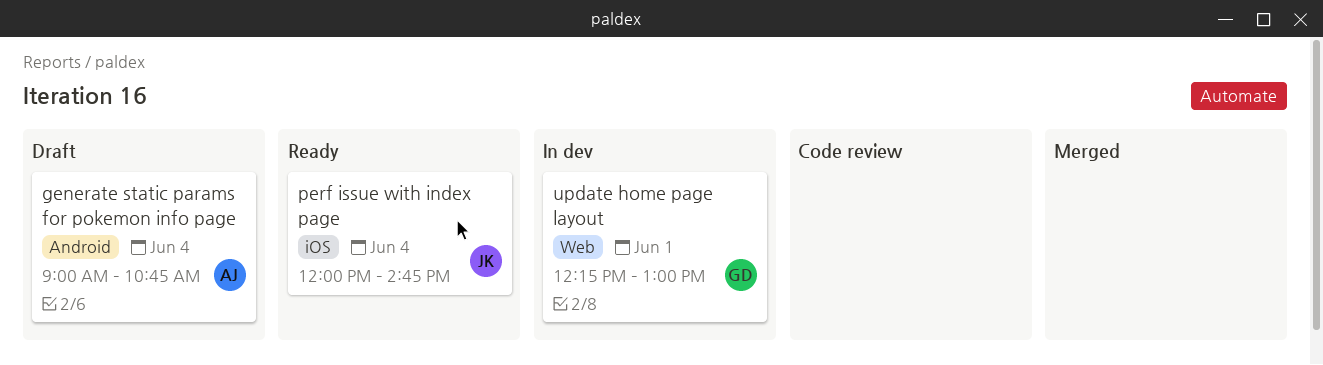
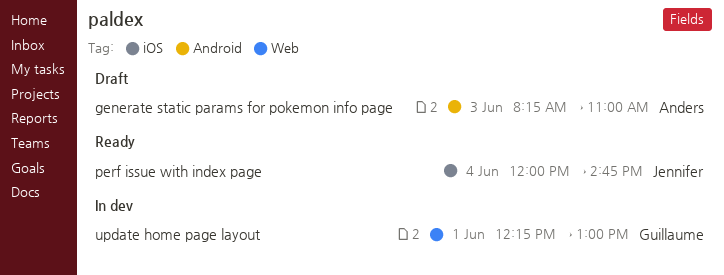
generate static params for pokemon info page, day: Jun 4 -> Jun 3
generate static params for pokemon info page, begins: 09:00 -> 08:15
generate static params for pokemon info page, ends: 10:45 -> 11:00

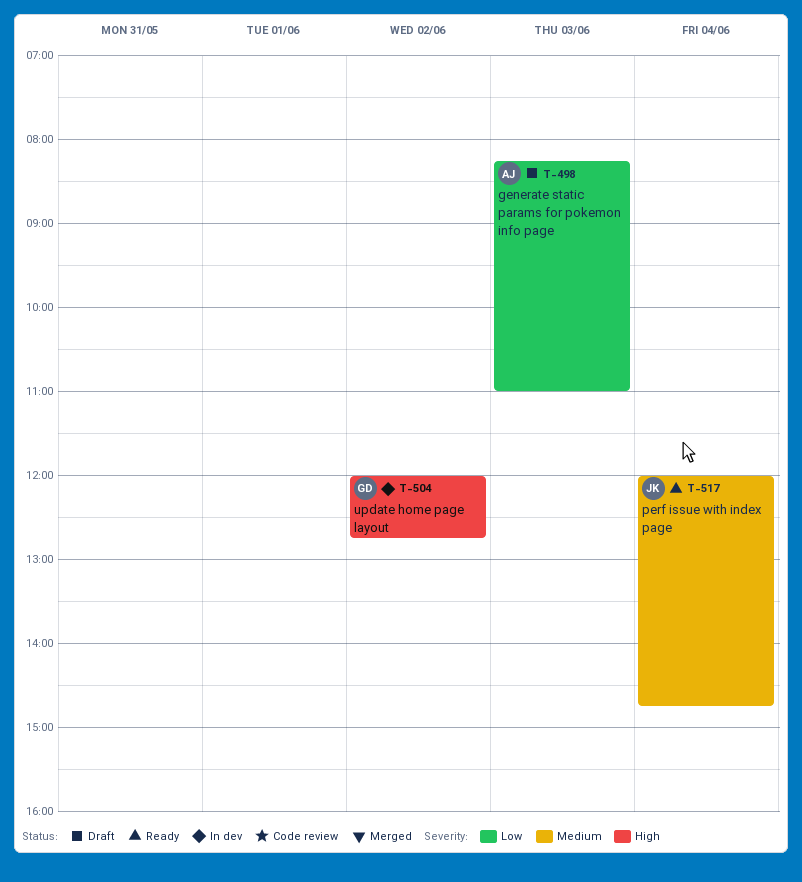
update home page layout, day: Jun 1 -> Jun 2
update home page layout, begins: 12:15 -> 12:00
update home page layout, ends: 13:00 -> 12:45

